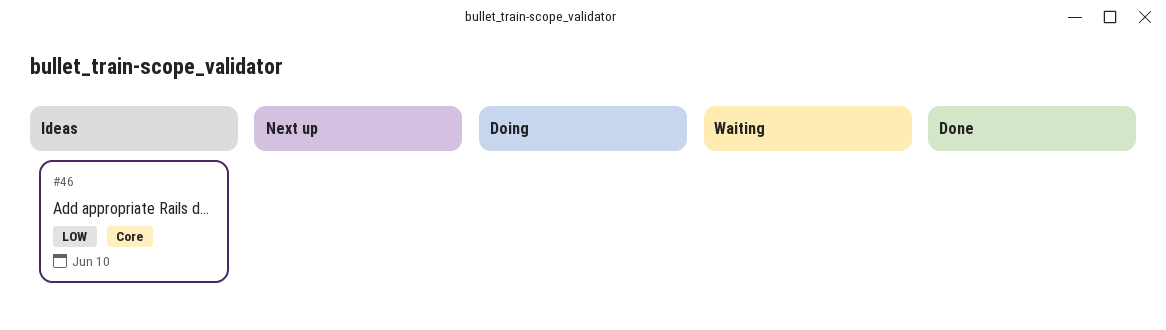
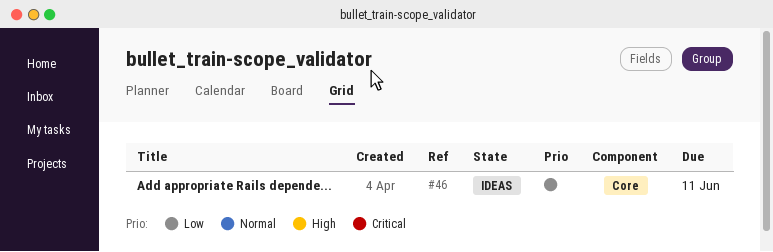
#46, due: Jun 10 -> Jun 11

